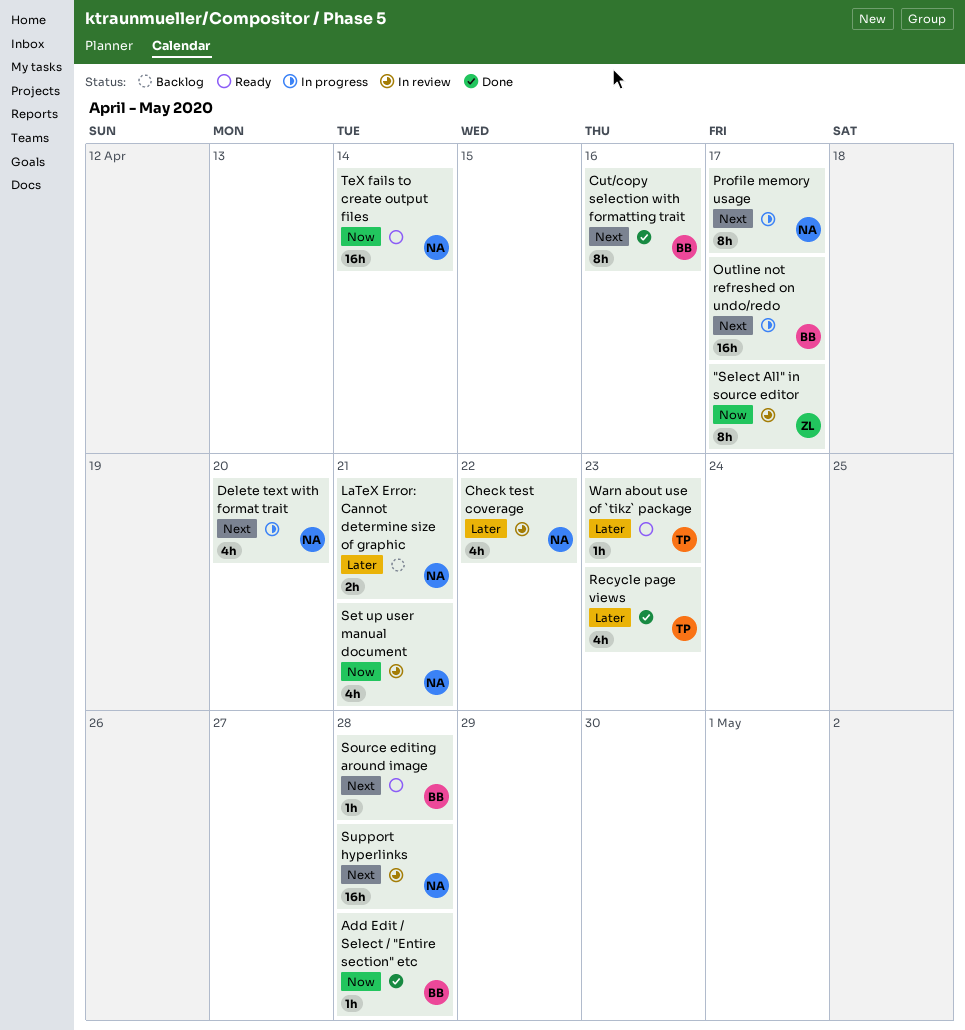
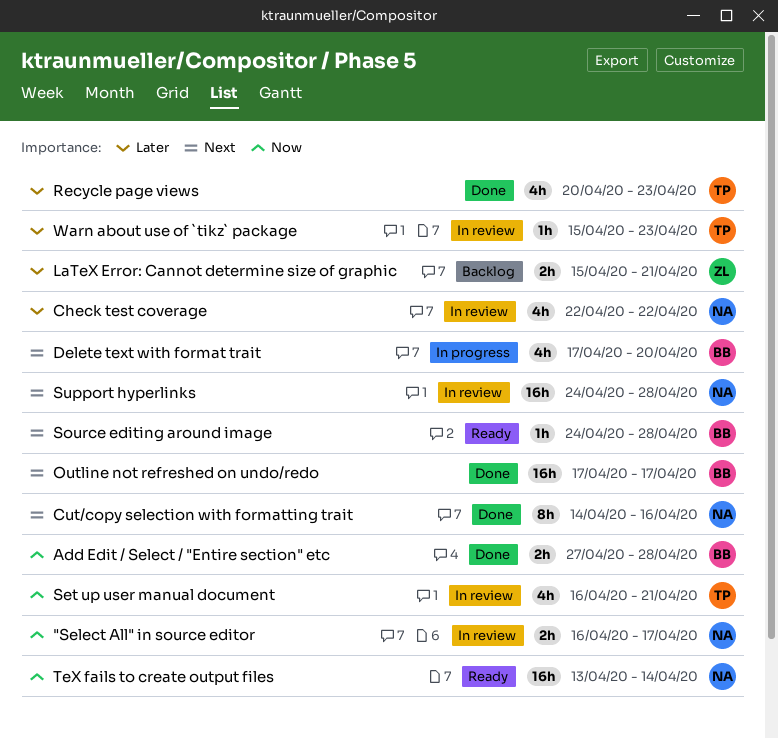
"Select All" in source editor, owner: ZL -> NA
"Select All" in source editor, estimate: 8h -> 2h
Add Edit / Select / "Entire section" etc, estimate: 1h -> 2h
Cut/copy selection with formatting trait, owner: BB -> NA
Delete text with format trait, owner: NA -> BB
LaTeX Error: Cannot determine size of graphic, owner: NA -> ZL
Outline not refreshed on undo/redo, status: In progress -> Done
Profile memory usage: present -> none
Set up user manual document, owner: NA -> TP
Warn about use of `tikz` package, status: Ready -> In review

